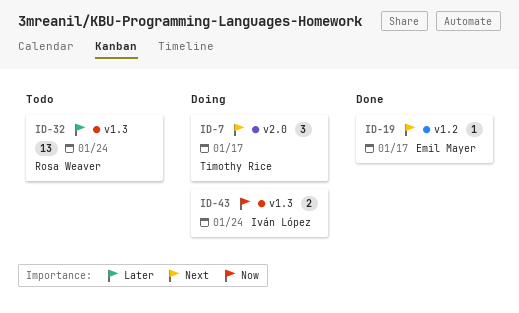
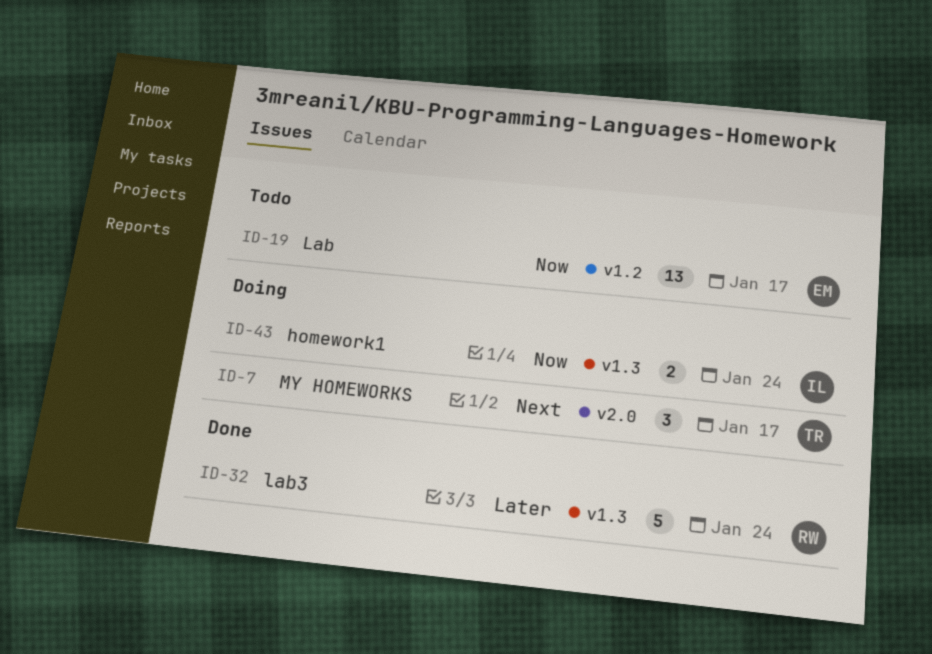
ID-19, status: Done -> Todo
ID-19, priority: Next -> Now
ID-19, estimate: 1 -> 13
ID-32, status: Todo -> Done
ID-32, estimate: 13 -> 5

